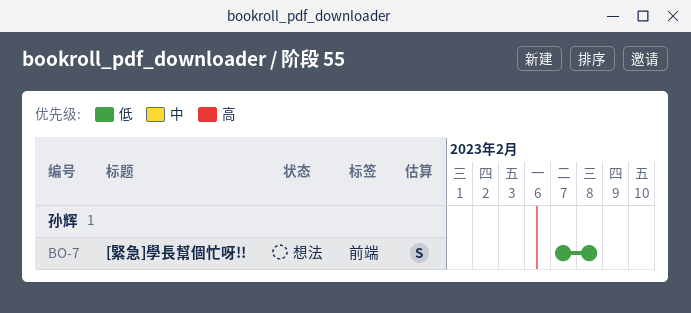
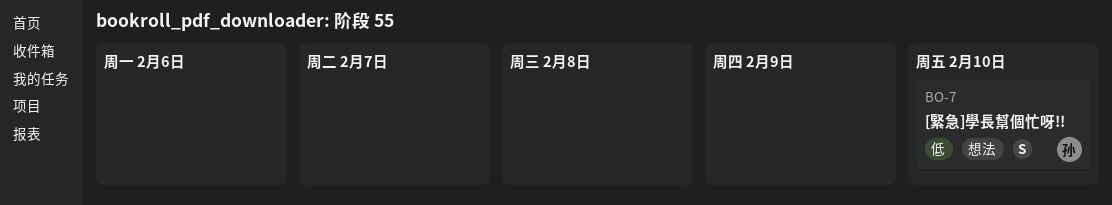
BO-7, due: Feb 8 -> Feb 10

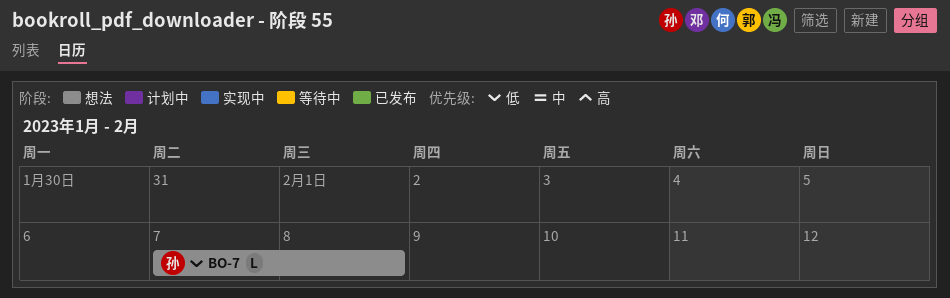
BO-7, estimate: S -> L
BO-7, due: Feb 10 -> Feb 8

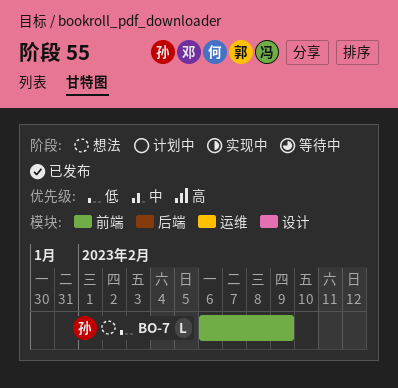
BO-7, start: Feb 7 -> Feb 6
BO-7, due: Feb 8 -> Feb 9

